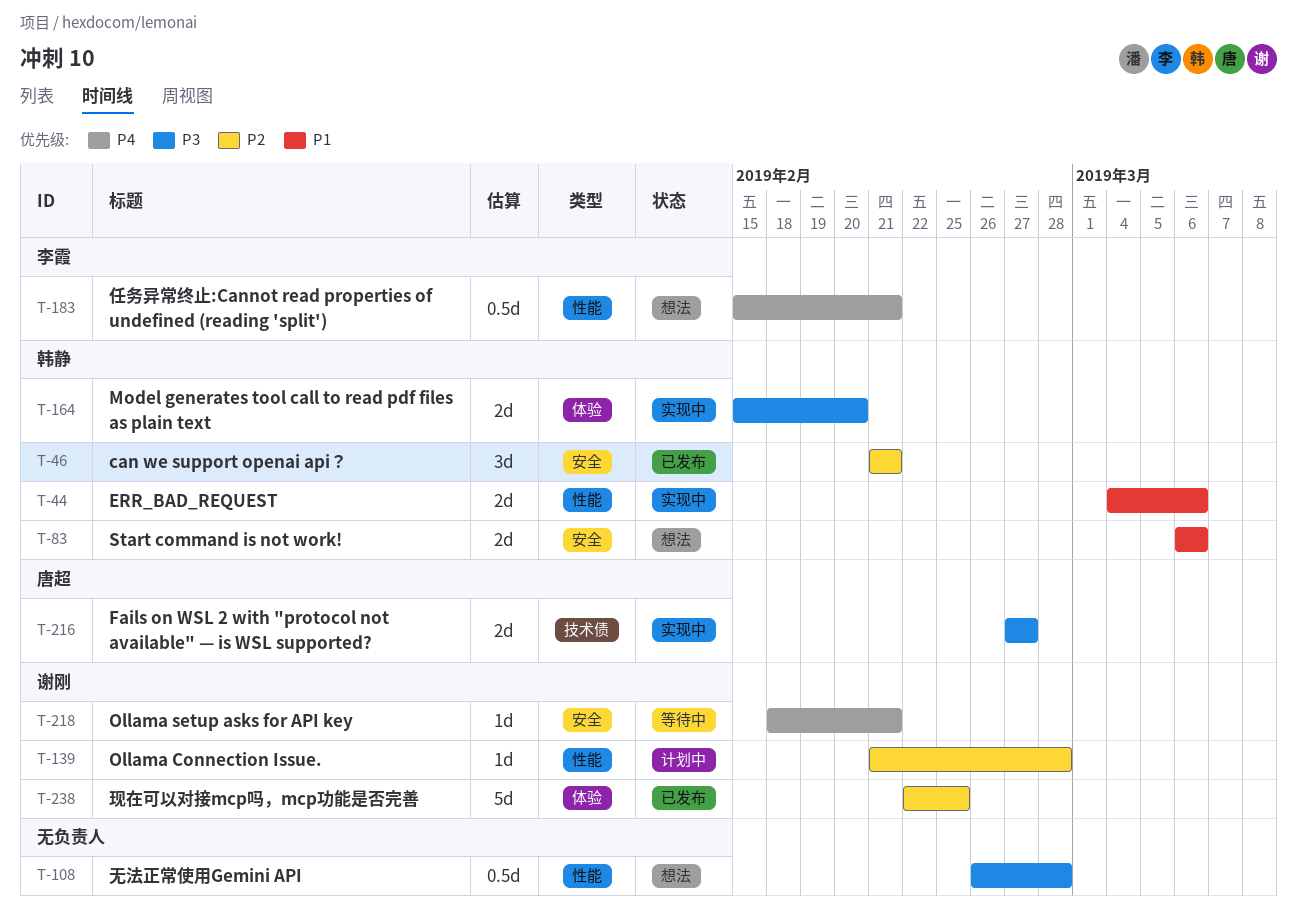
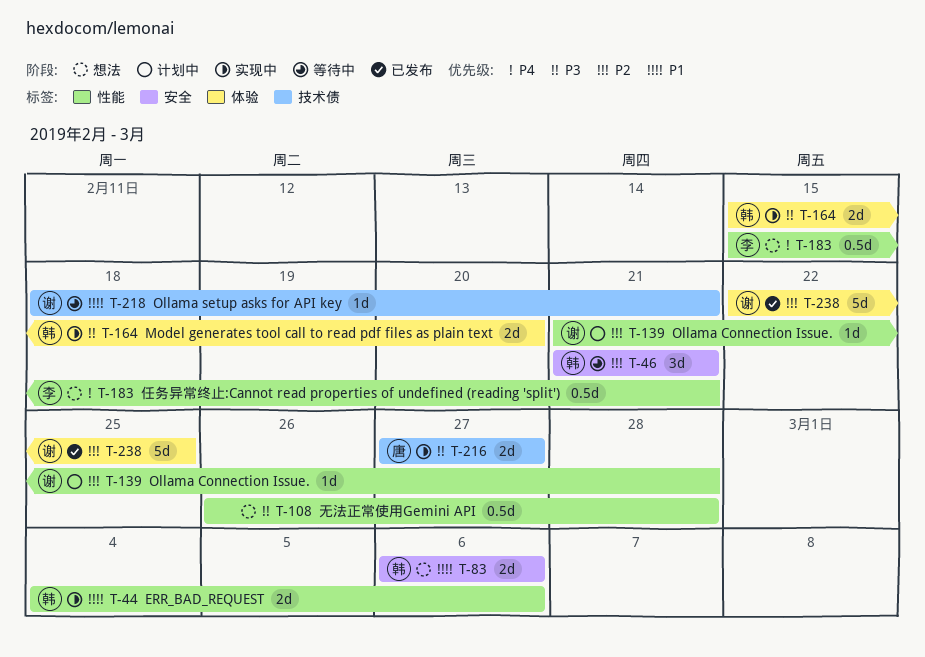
T-46, status: 已发布 -> 等待中
T-218, priority: P4 -> P1
T-218, label: 安全 -> 技术债

